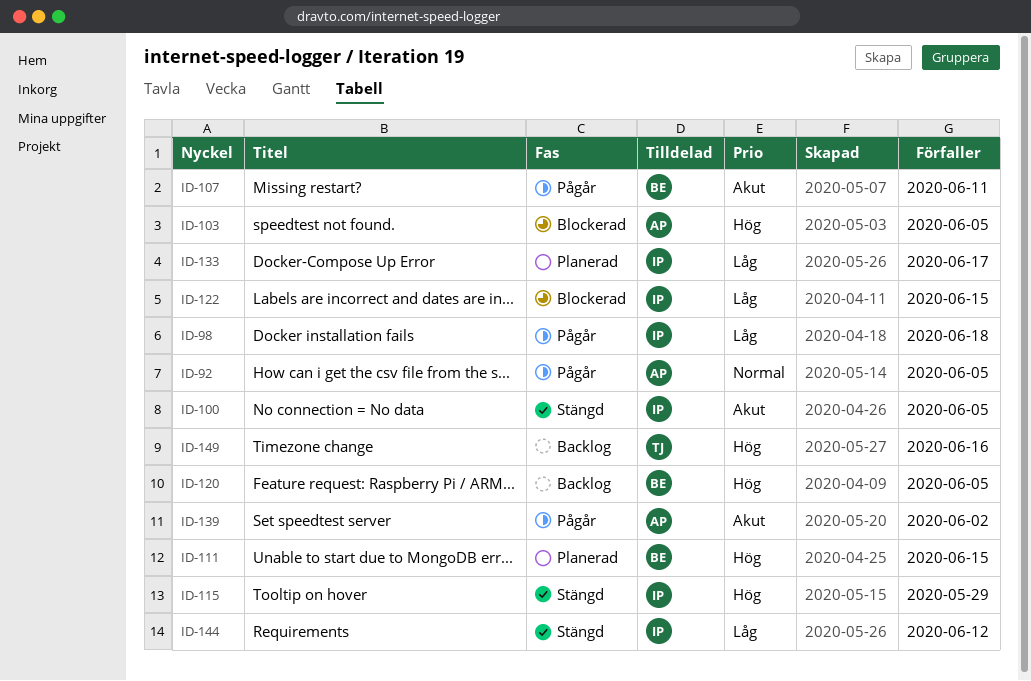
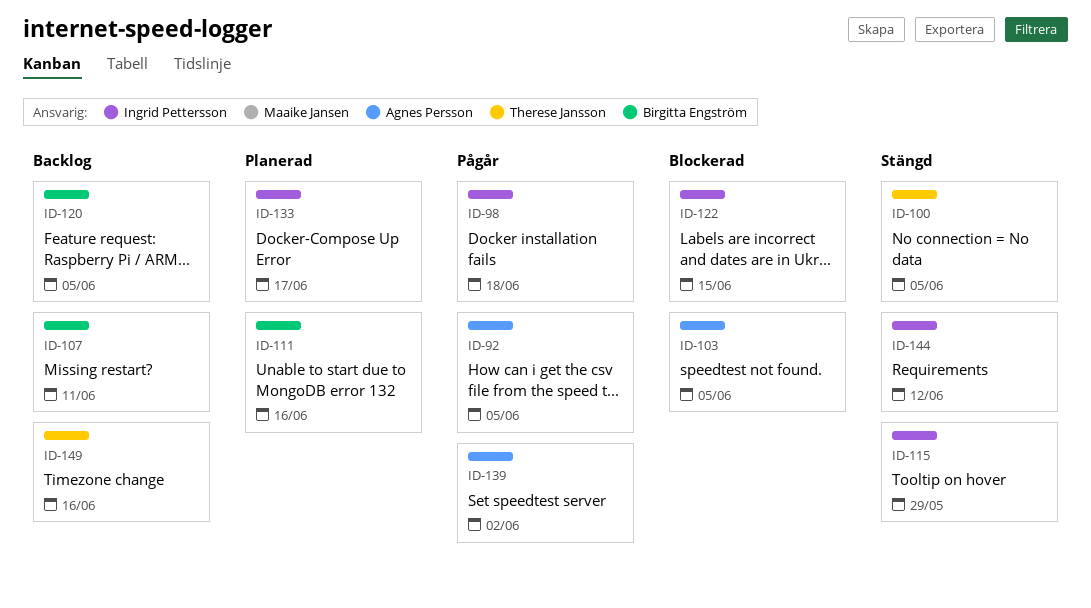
ID-100, owner: Ingrid Pettersson -> Therese Jansson
ID-107, status: Pågår -> Backlog
ID-111, due: Jun 15 -> Jun 16

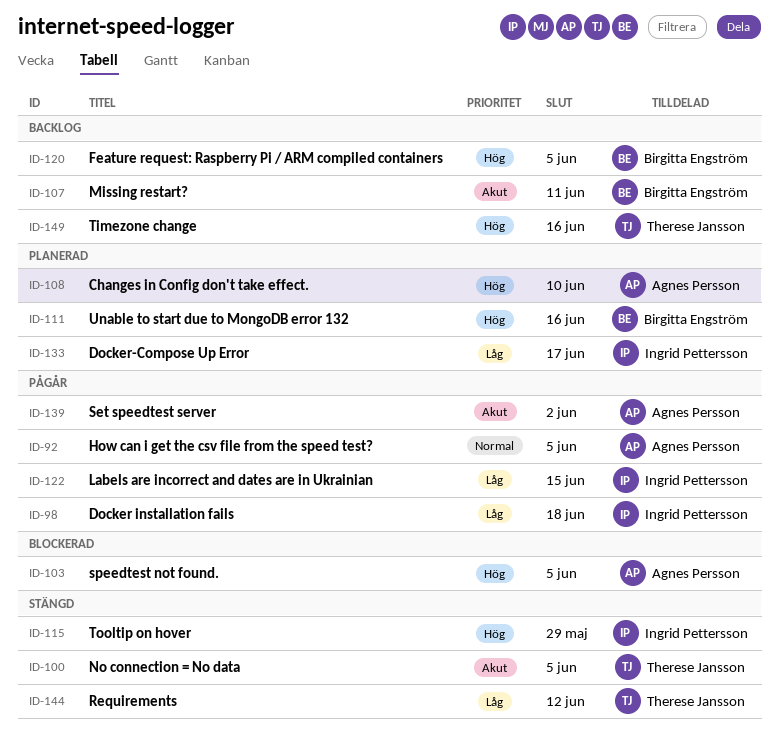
ID-108: none -> present
ID-122, status: Blockerad -> Pågår
ID-144, owner: Ingrid Pettersson -> Therese Jansson

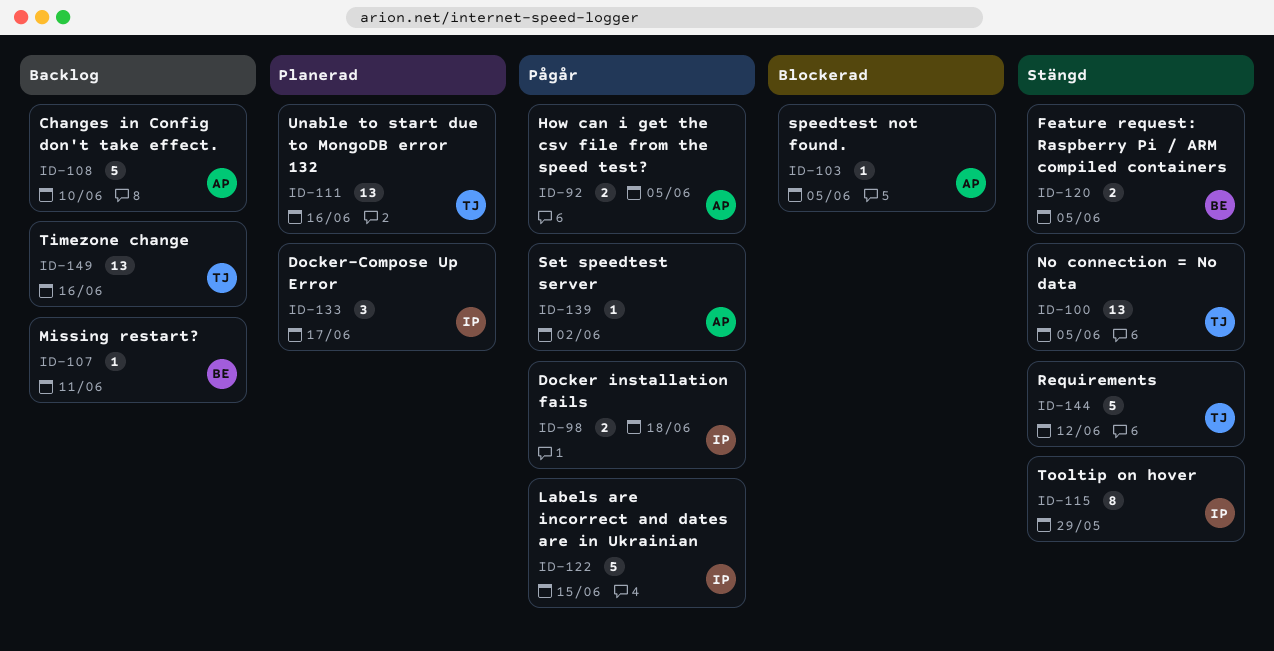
ID-108, status: Planerad -> Backlog
ID-111, owner: Birgitta Engström -> Therese Jansson
ID-120, status: Backlog -> Stängd

